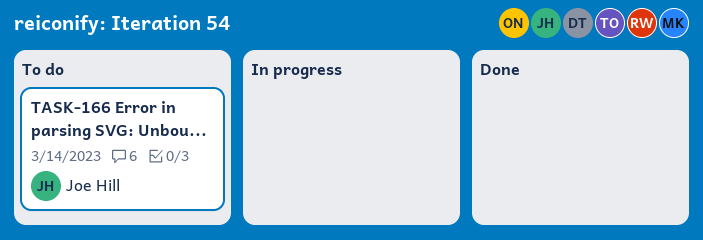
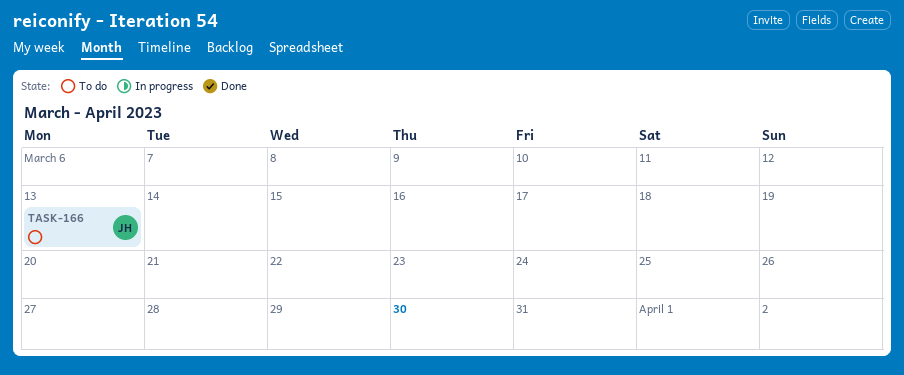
TASK-166, due: Mar 14 -> Mar 13

